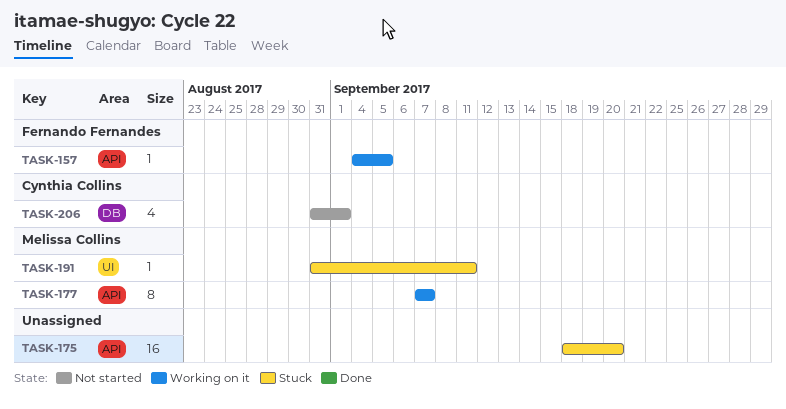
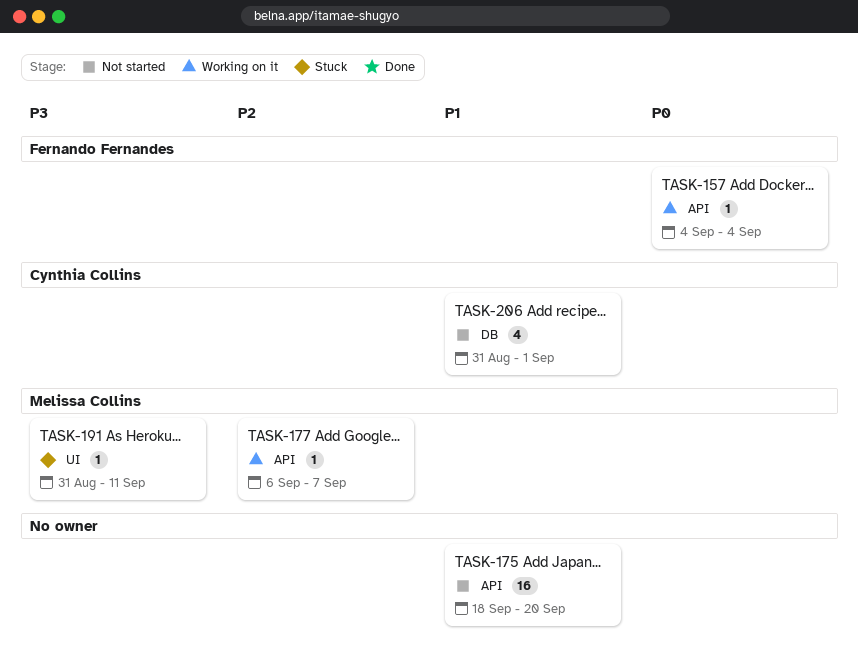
TASK-157, due: Sep 5 -> Sep 4
TASK-175, status: Stuck -> Not started
TASK-177, estimate: 8 -> 1
TASK-177, start: Sep 7 -> Sep 6

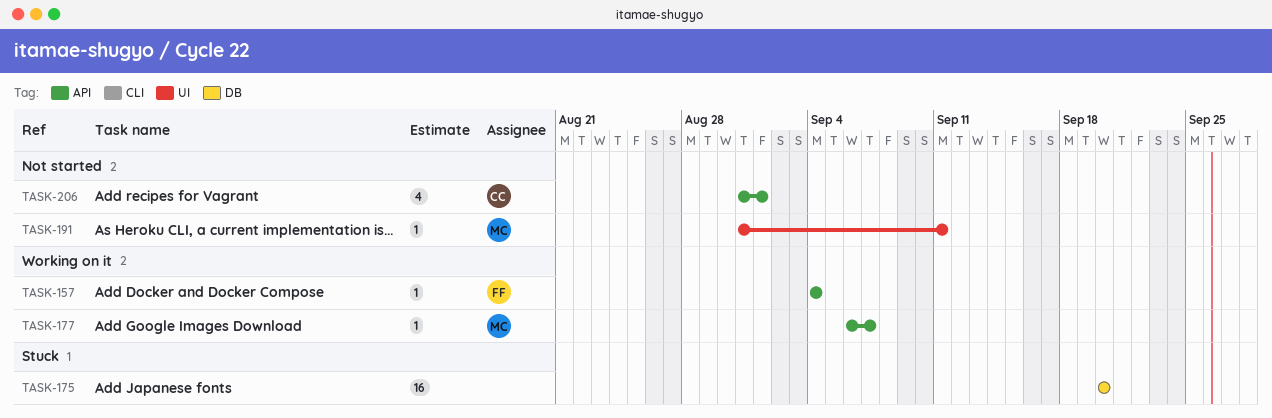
TASK-175, status: Not started -> Stuck
TASK-175, label: API -> DB
TASK-175, start: Sep 18 -> Sep 20
TASK-191, status: Stuck -> Not started
TASK-206, label: DB -> API

